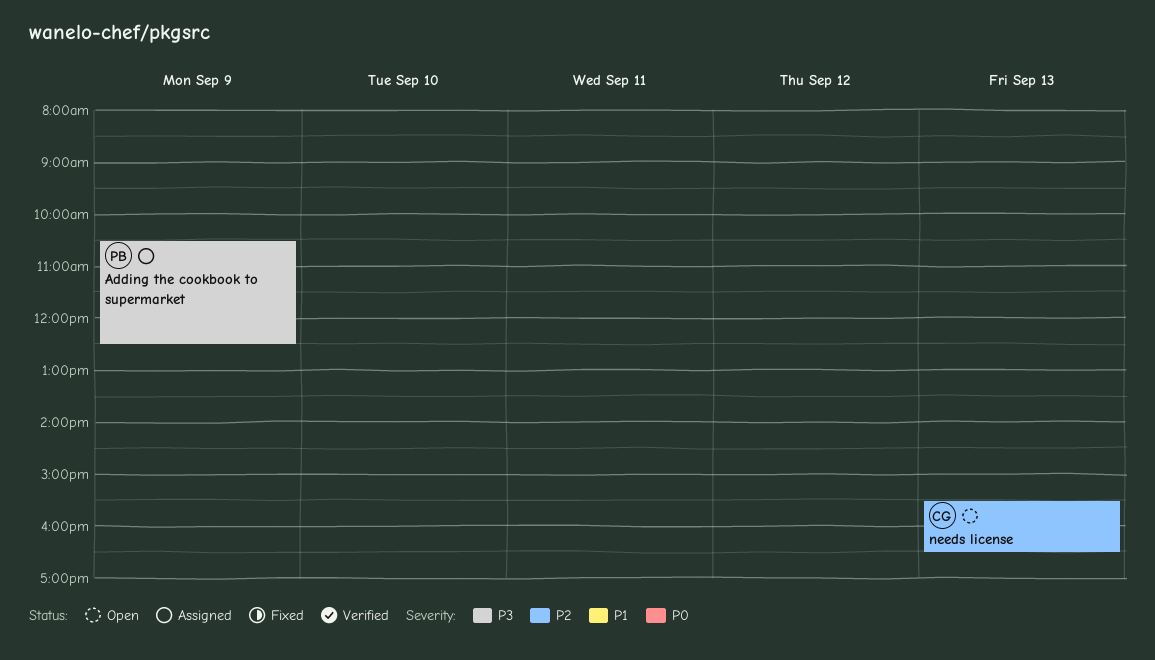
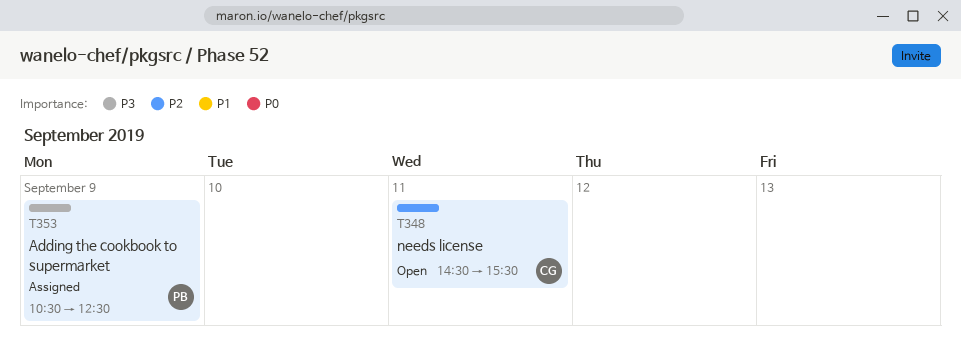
needs license, day: Sep 13 -> Sep 11
needs license, begins: 15:30 -> 14:30
needs license, ends: 16:30 -> 15:30

